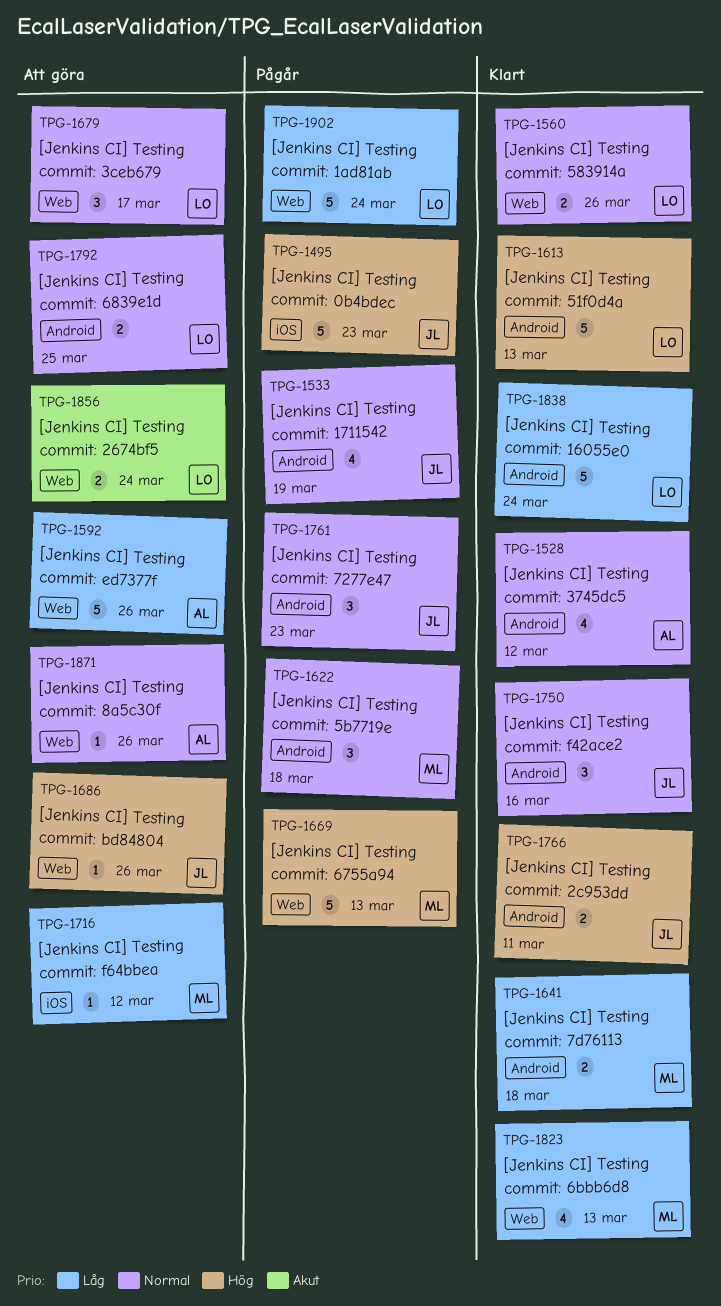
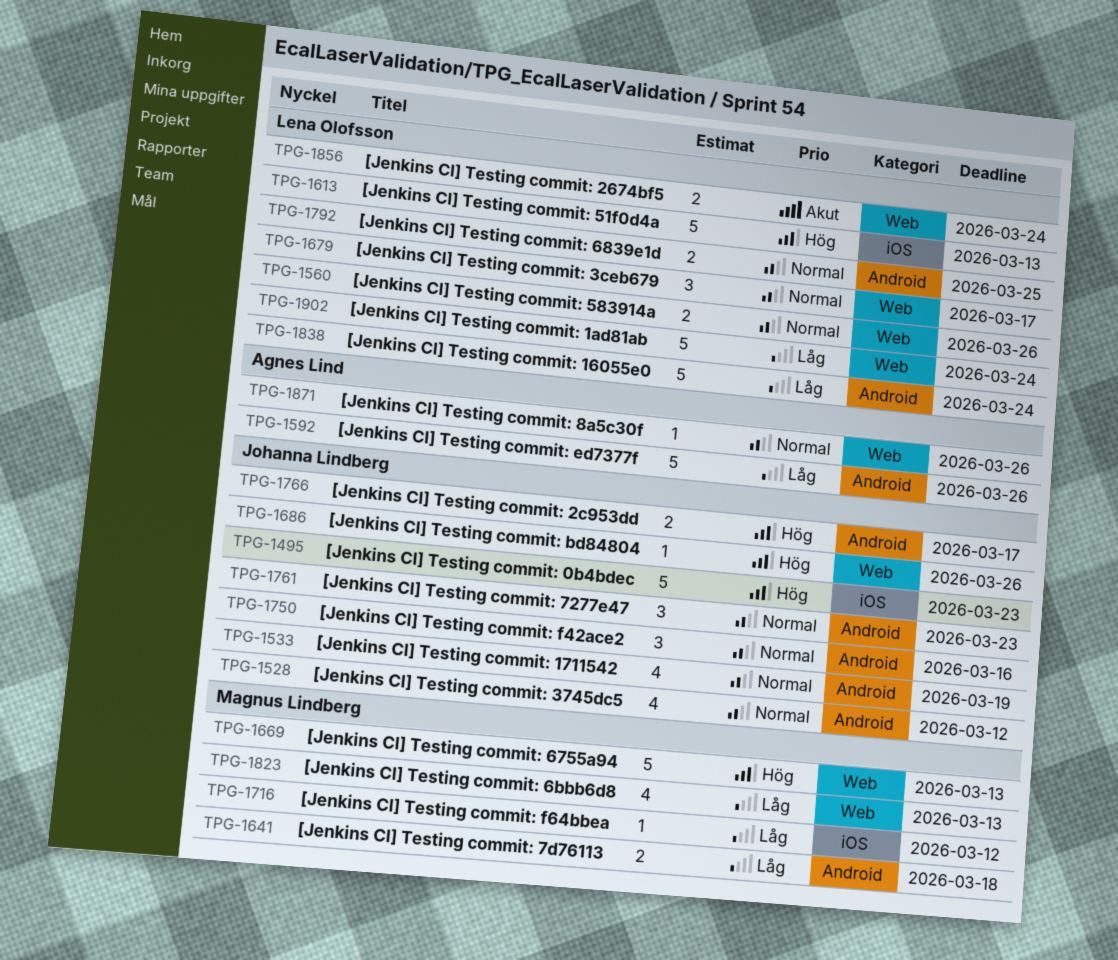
TPG-1528, owner: Agnes Lind -> Johanna Lindberg
TPG-1592, label: Web -> Android
TPG-1613, label: Android -> iOS
TPG-1622: present -> none
TPG-1766, due: Mar 11 -> Mar 17

